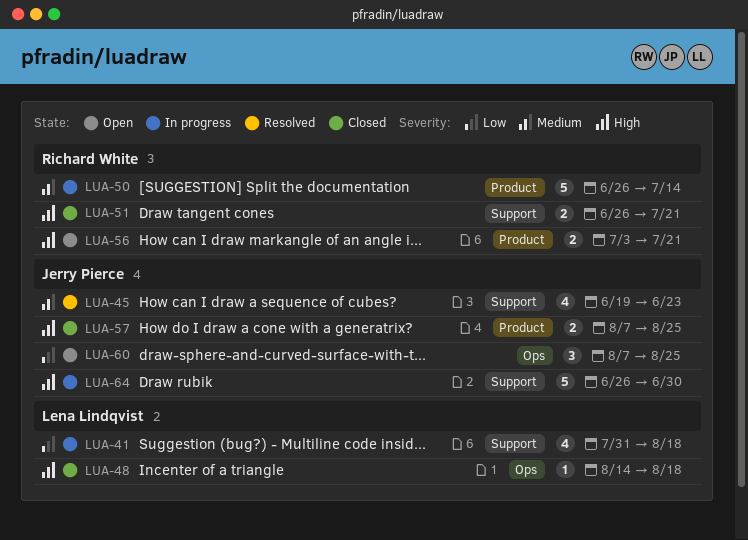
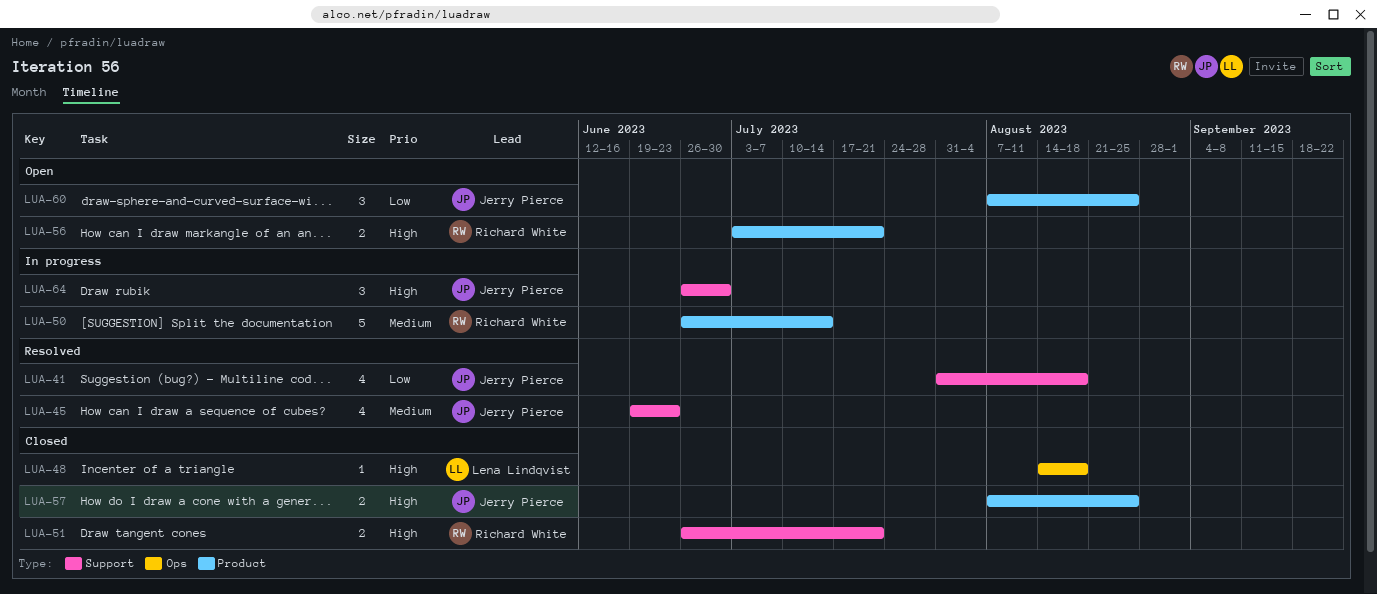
LUA-41, status: In progress -> Resolved
LUA-41, owner: Lena Lindqvist -> Jerry Pierce
LUA-60, label: Ops -> Product
LUA-64, estimate: 5 -> 3

